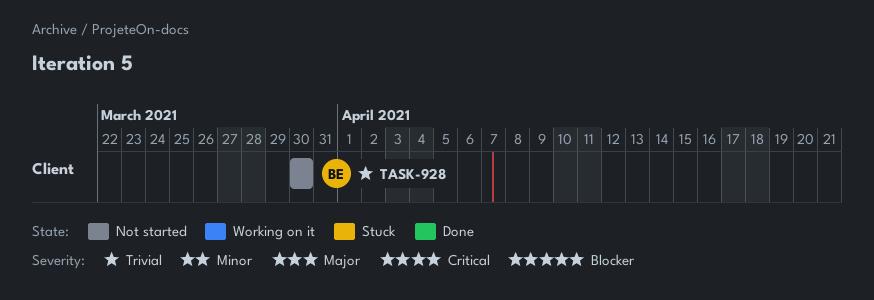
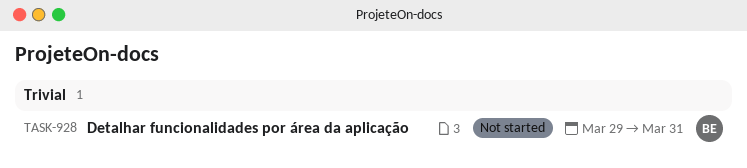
TASK-928, start: Mar 30 -> Mar 29
TASK-928, due: Mar 30 -> Mar 31

